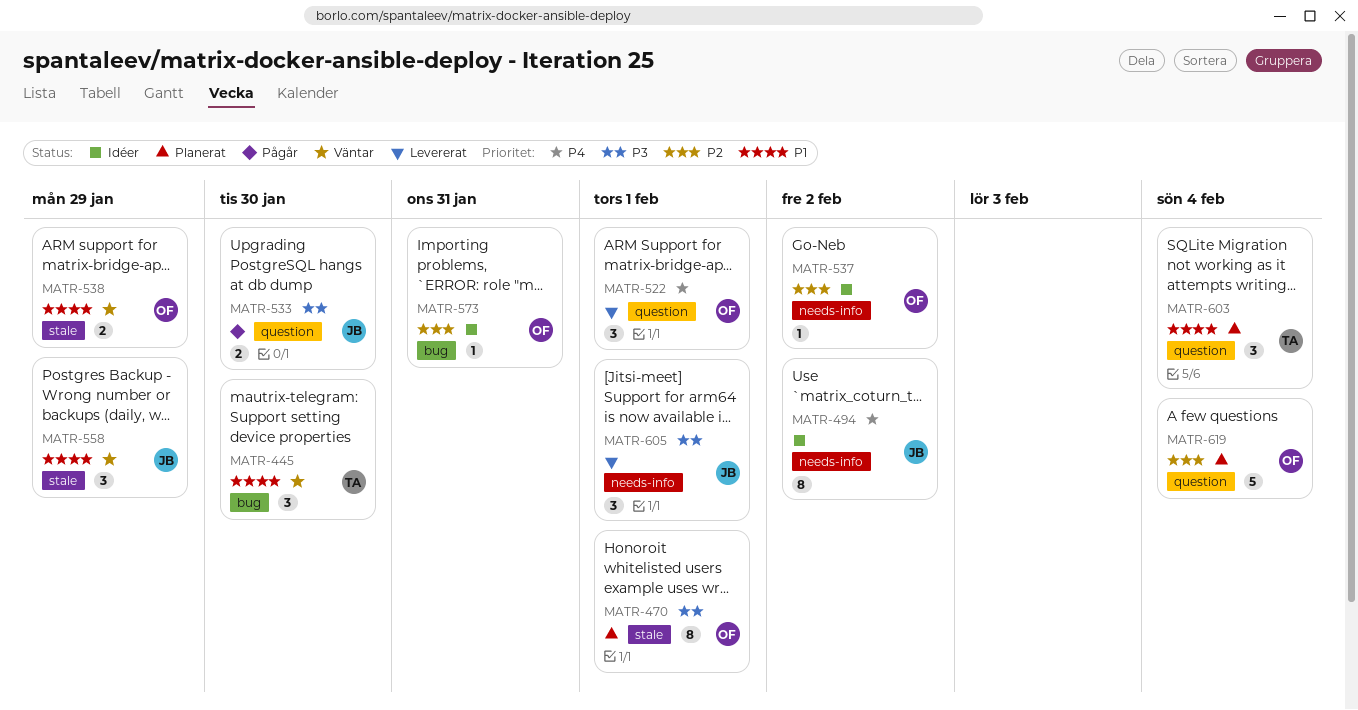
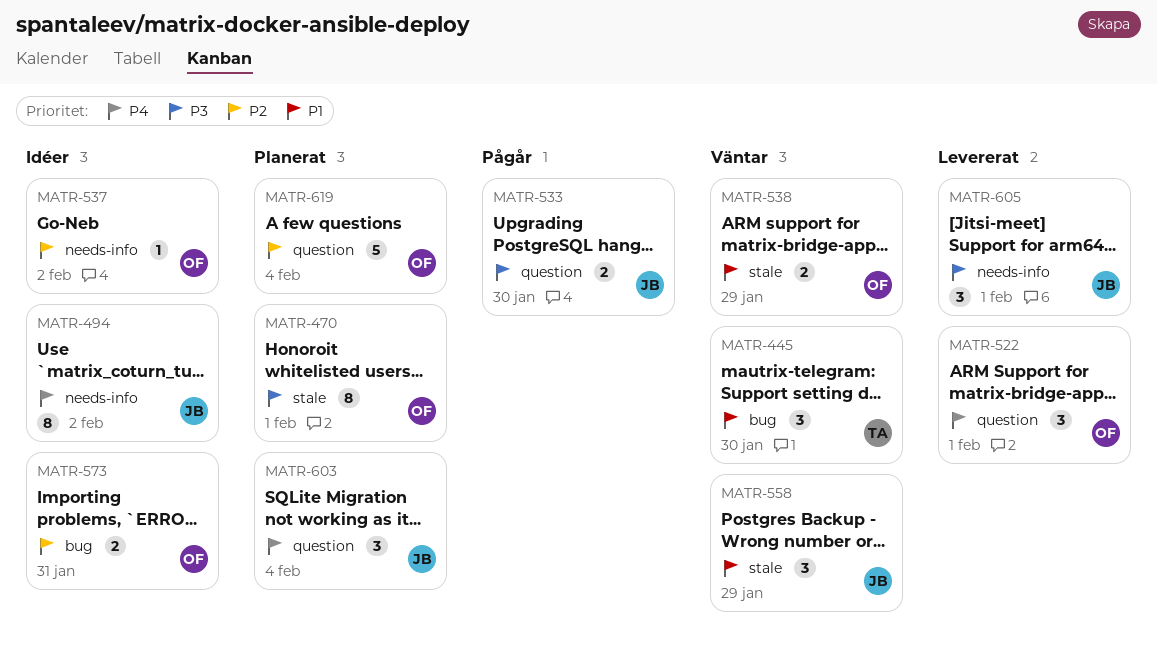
MATR-573, estimate: 1 -> 2
MATR-603, owner: TA -> JB
MATR-603, priority: P1 -> P4

